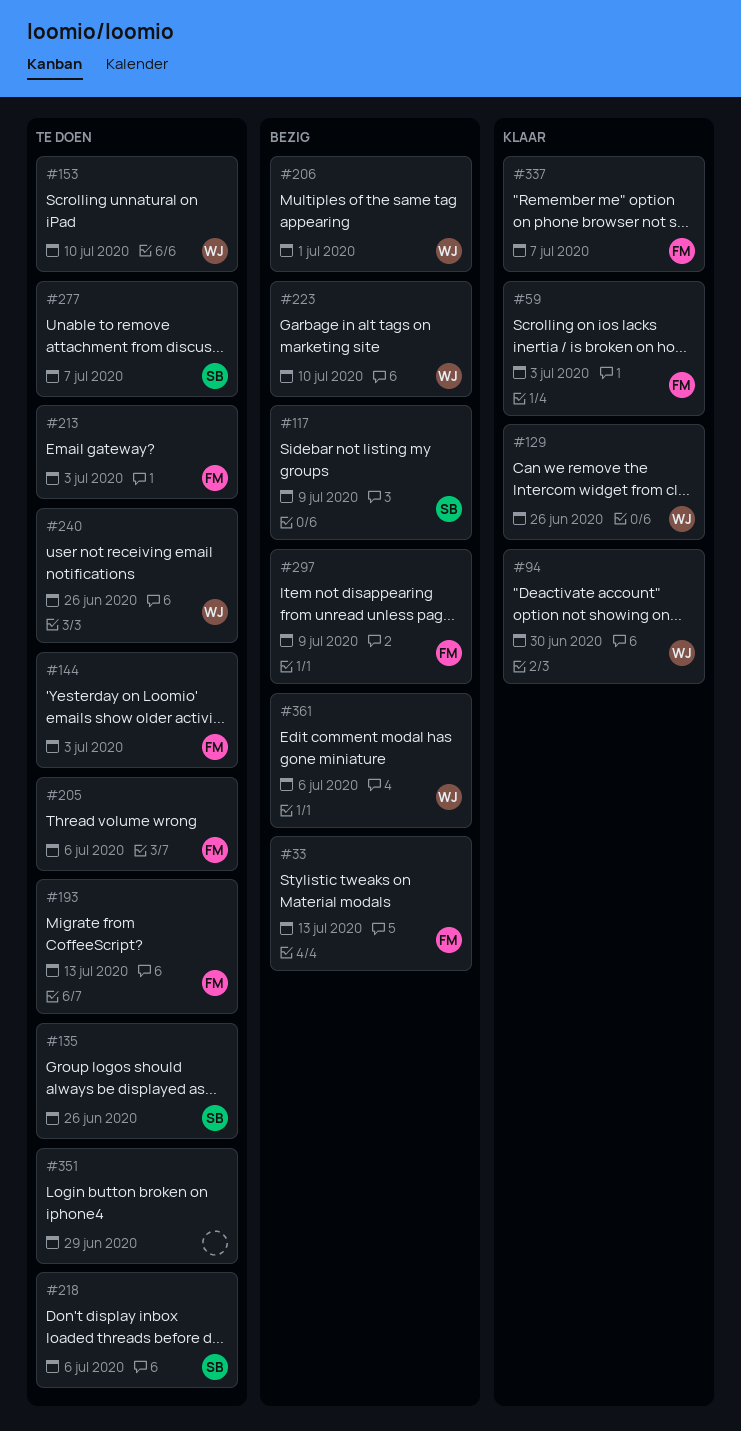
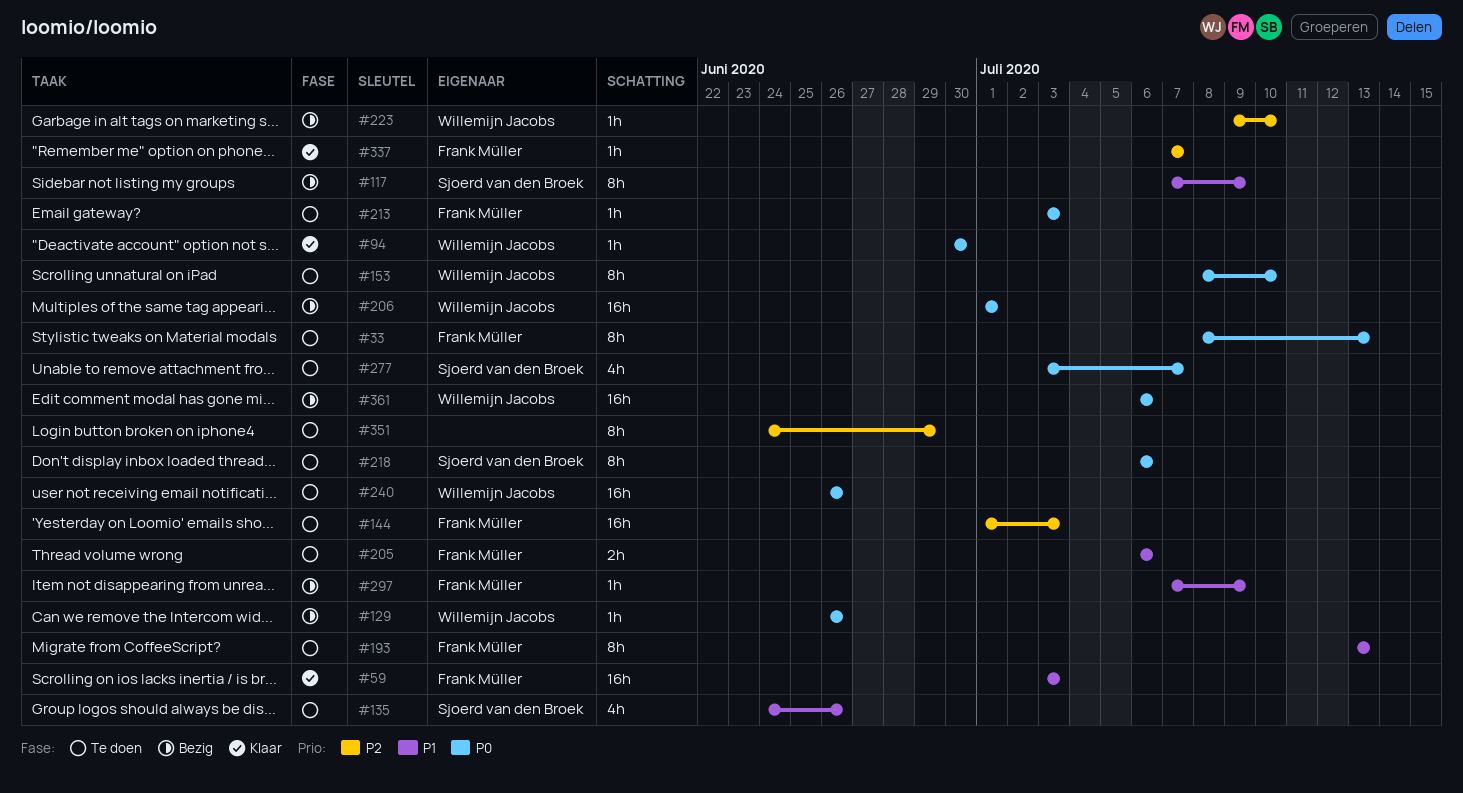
#33, status: Bezig -> Te doen
#129, status: Klaar -> Bezig

